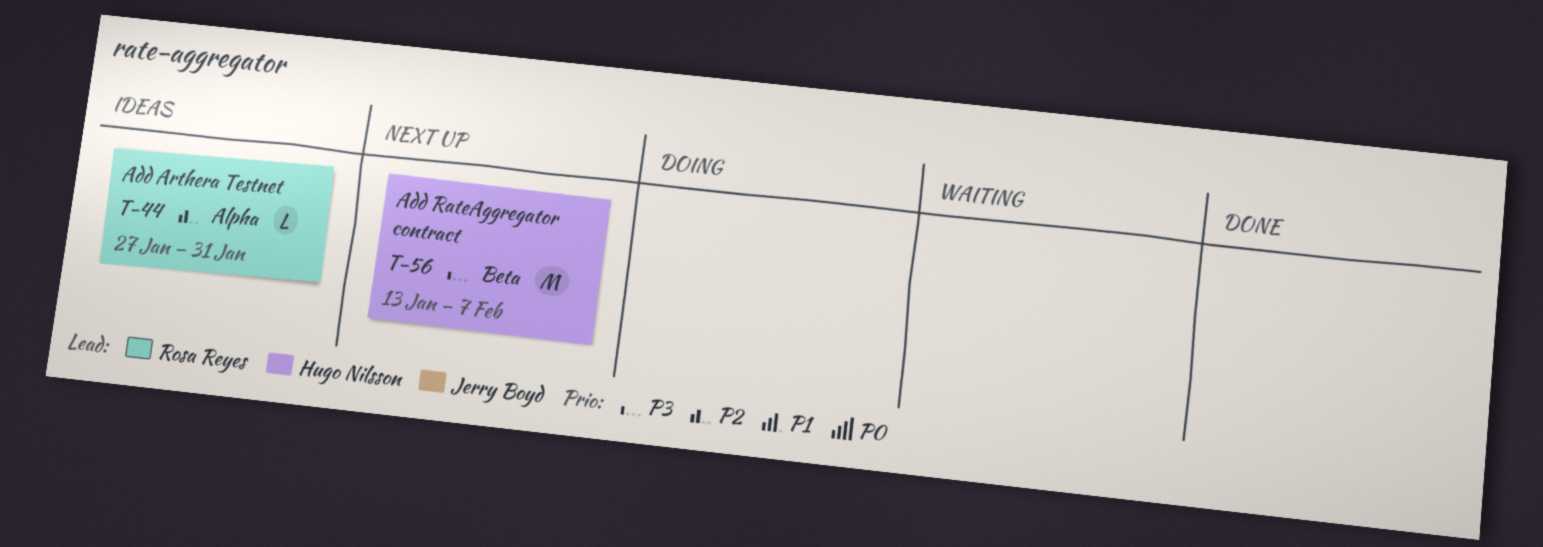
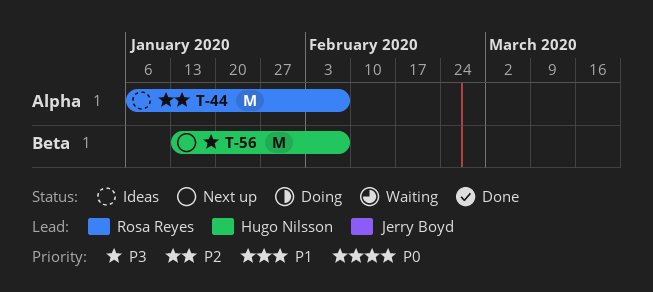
T-44, estimate: L -> M
T-44, start: Jan 27 -> Jan 6
T-44, due: Jan 31 -> Feb 7

